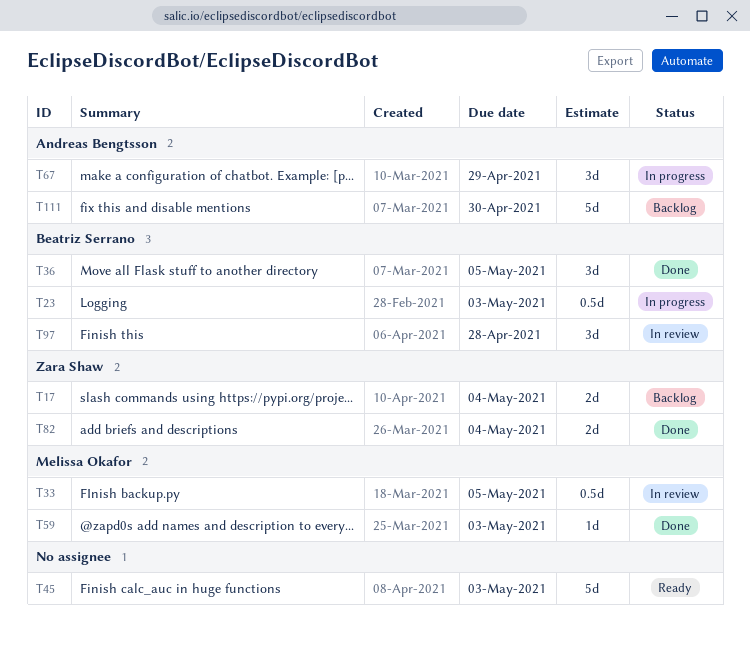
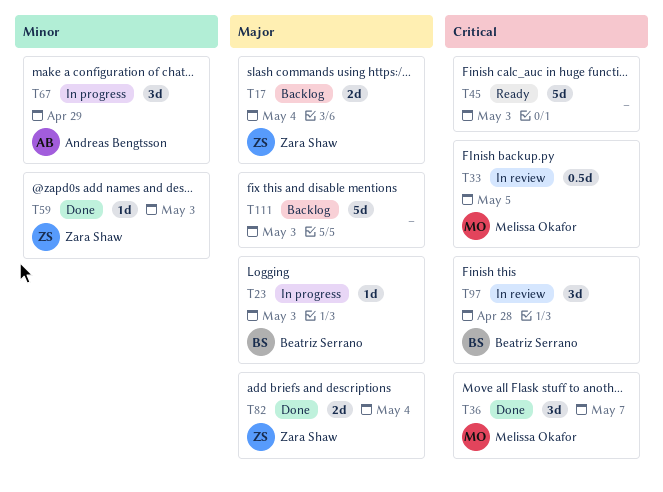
T23, estimate: 0.5d -> 1d
T36, owner: Beatriz Serrano -> Melissa Okafor
T36, due: May 5 -> May 7
T59, owner: Melissa Okafor -> Zara Shaw
T111, owner: Andreas Bengtsson -> none
T111, due: Apr 30 -> May 3

